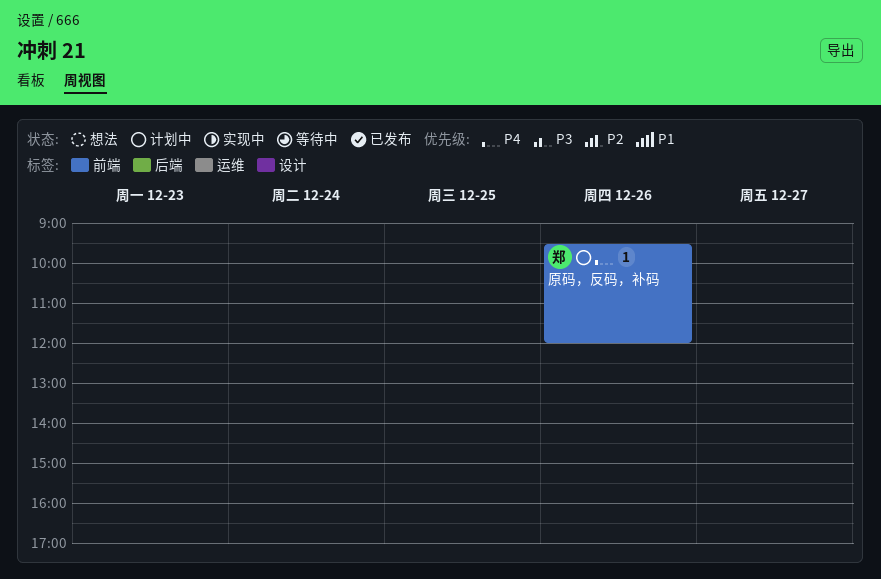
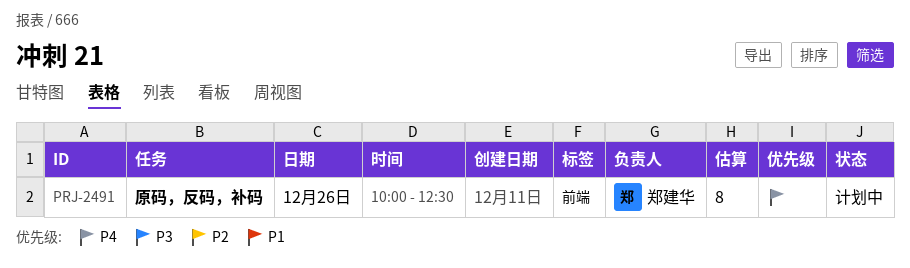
原码，反码，补码, estimate: 1 -> 8
原码，反码，补码, begins: 09:30 -> 10:00
原码，反码，补码, ends: 12:00 -> 12:30

